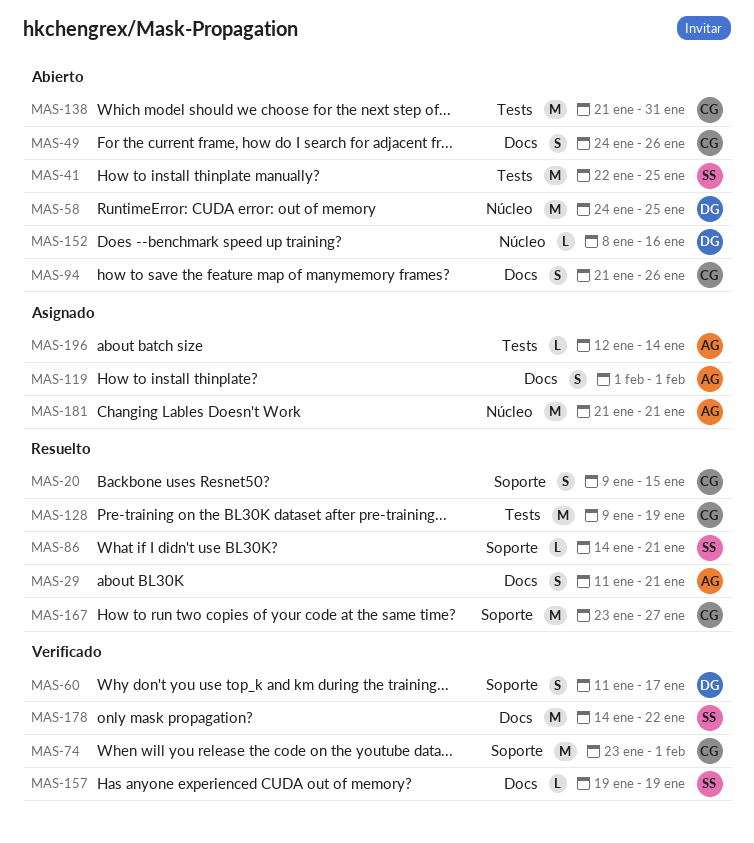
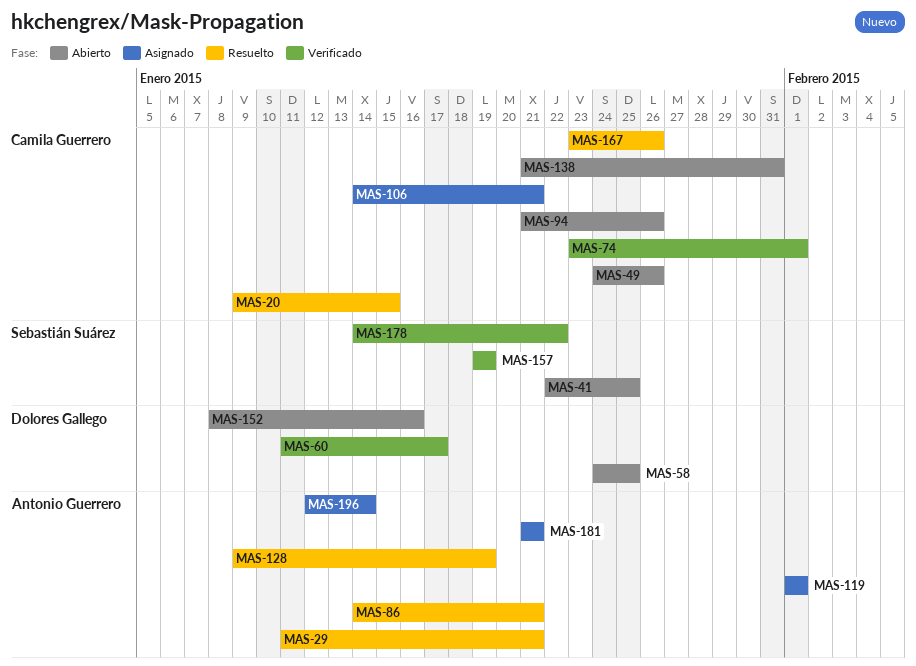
MAS-86, owner: Sebastián Suárez -> Antonio Guerrero
MAS-106: none -> present
MAS-128, owner: Camila Guerrero -> Antonio Guerrero
MAS-167, due: Jan 27 -> Jan 26

